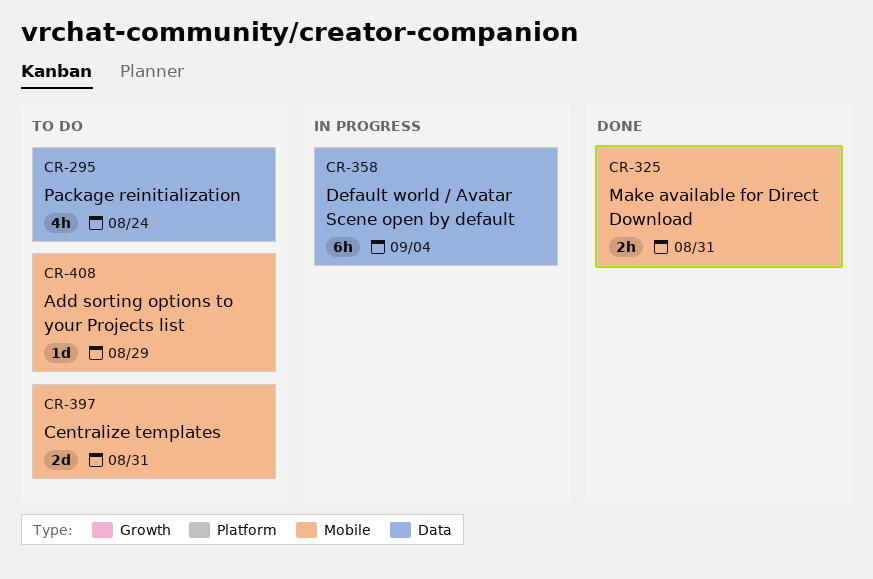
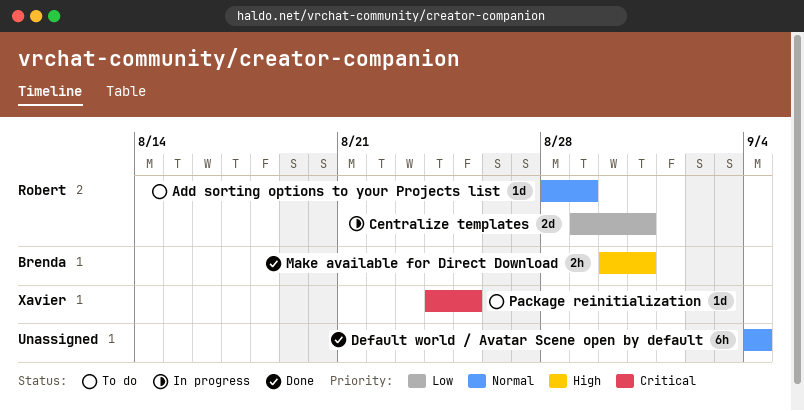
Centralize templates, status: To do -> In progress
Default world / Avatar Scene open by default, status: In progress -> Done
Package reinitialization, estimate: 4h -> 1d
Package reinitialization, due: Aug 24 -> Aug 25

